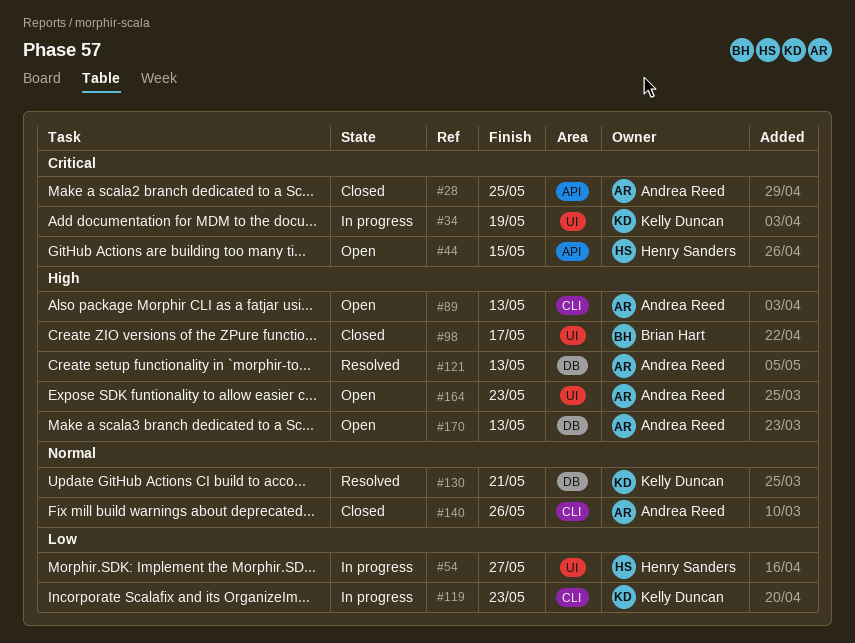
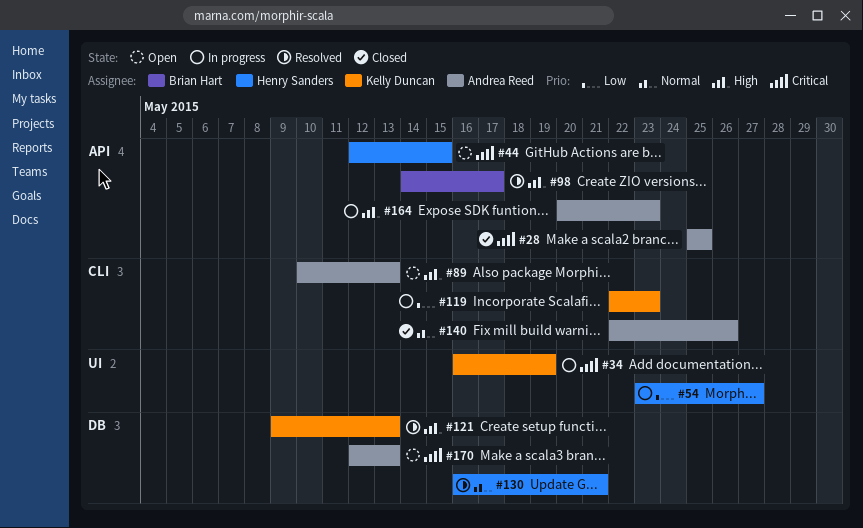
#98, status: Closed -> Resolved
#98, label: UI -> API
#121, owner: Andrea Reed -> Kelly Duncan
#130, owner: Kelly Duncan -> Henry Sanders
#164, status: Open -> In progress
#164, label: UI -> API
#170, priority: High -> Critical

